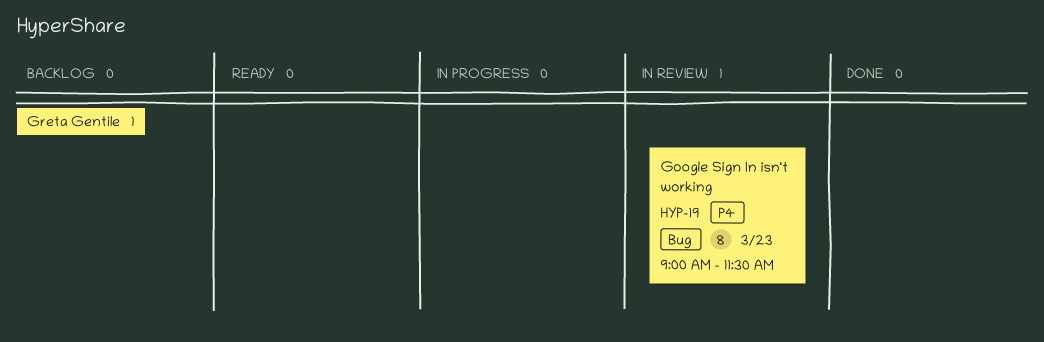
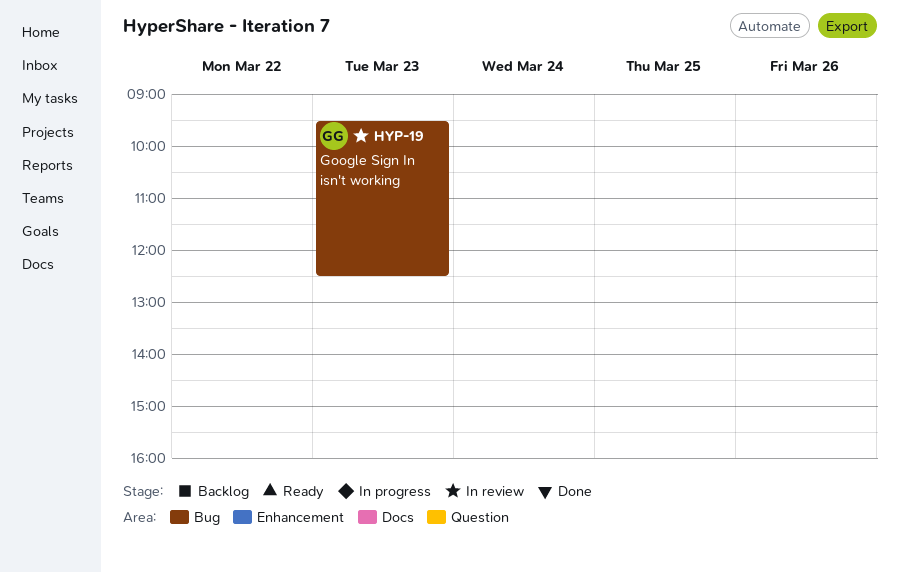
HYP-19, begins: 09:00 -> 09:30
HYP-19, ends: 11:30 -> 12:30

